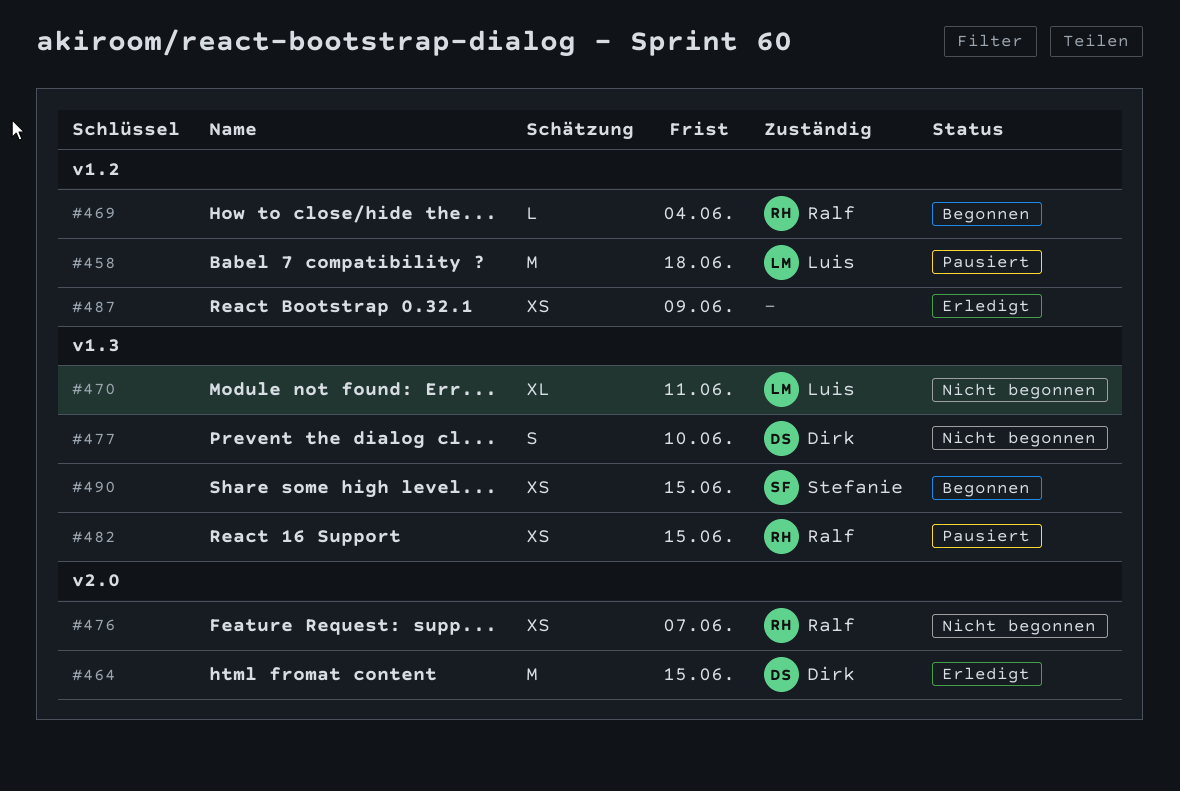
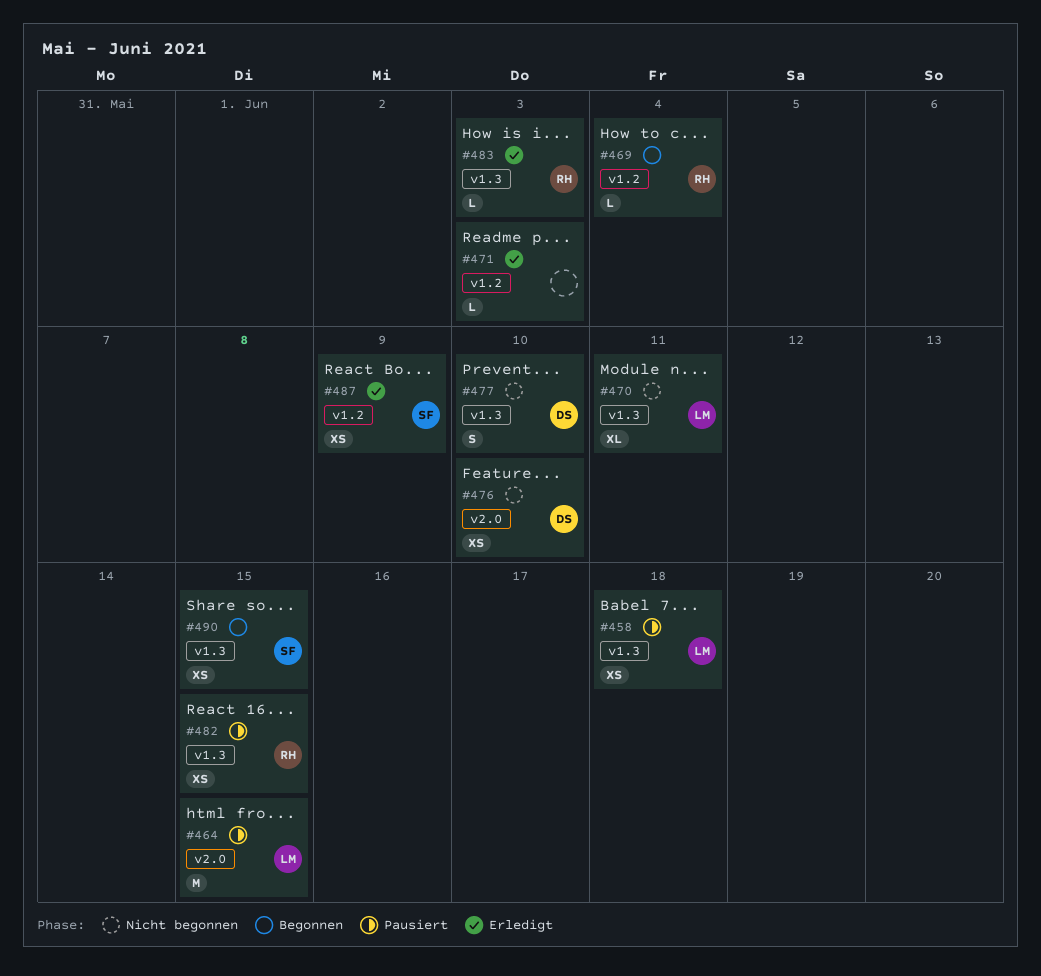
#458, label: v1.2 -> v1.3
#458, estimate: M -> XS
#464, status: Erledigt -> Pausiert
#464, owner: Dirk -> Luis
#471: none -> present
#476, owner: Ralf -> Dirk
#476, due: Jun 7 -> Jun 10
#483: none -> present
#487, owner: none -> Stefanie

